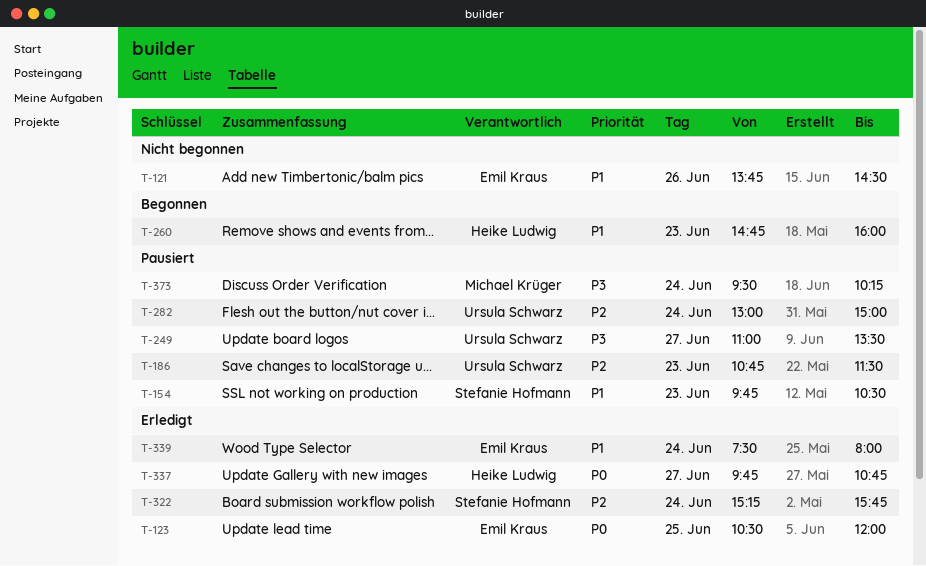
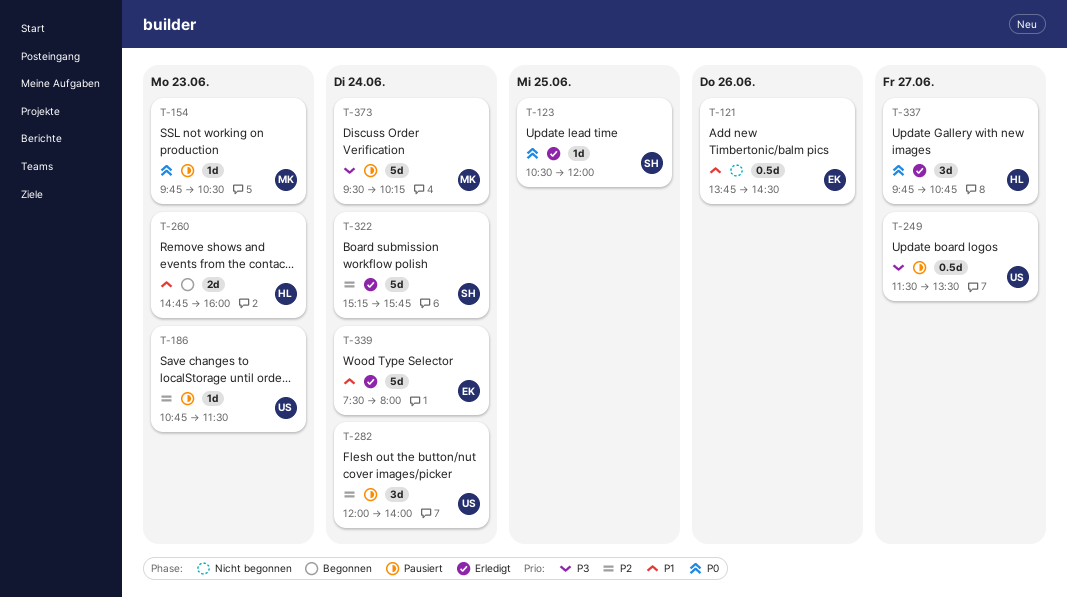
T-123, owner: Emil Kraus -> Stefanie Hofmann
T-154, owner: Stefanie Hofmann -> Michael Krüger
T-154, priority: P1 -> P0
T-249, begins: 11:00 -> 11:30
T-282, begins: 13:00 -> 12:00
T-282, ends: 15:00 -> 14:00

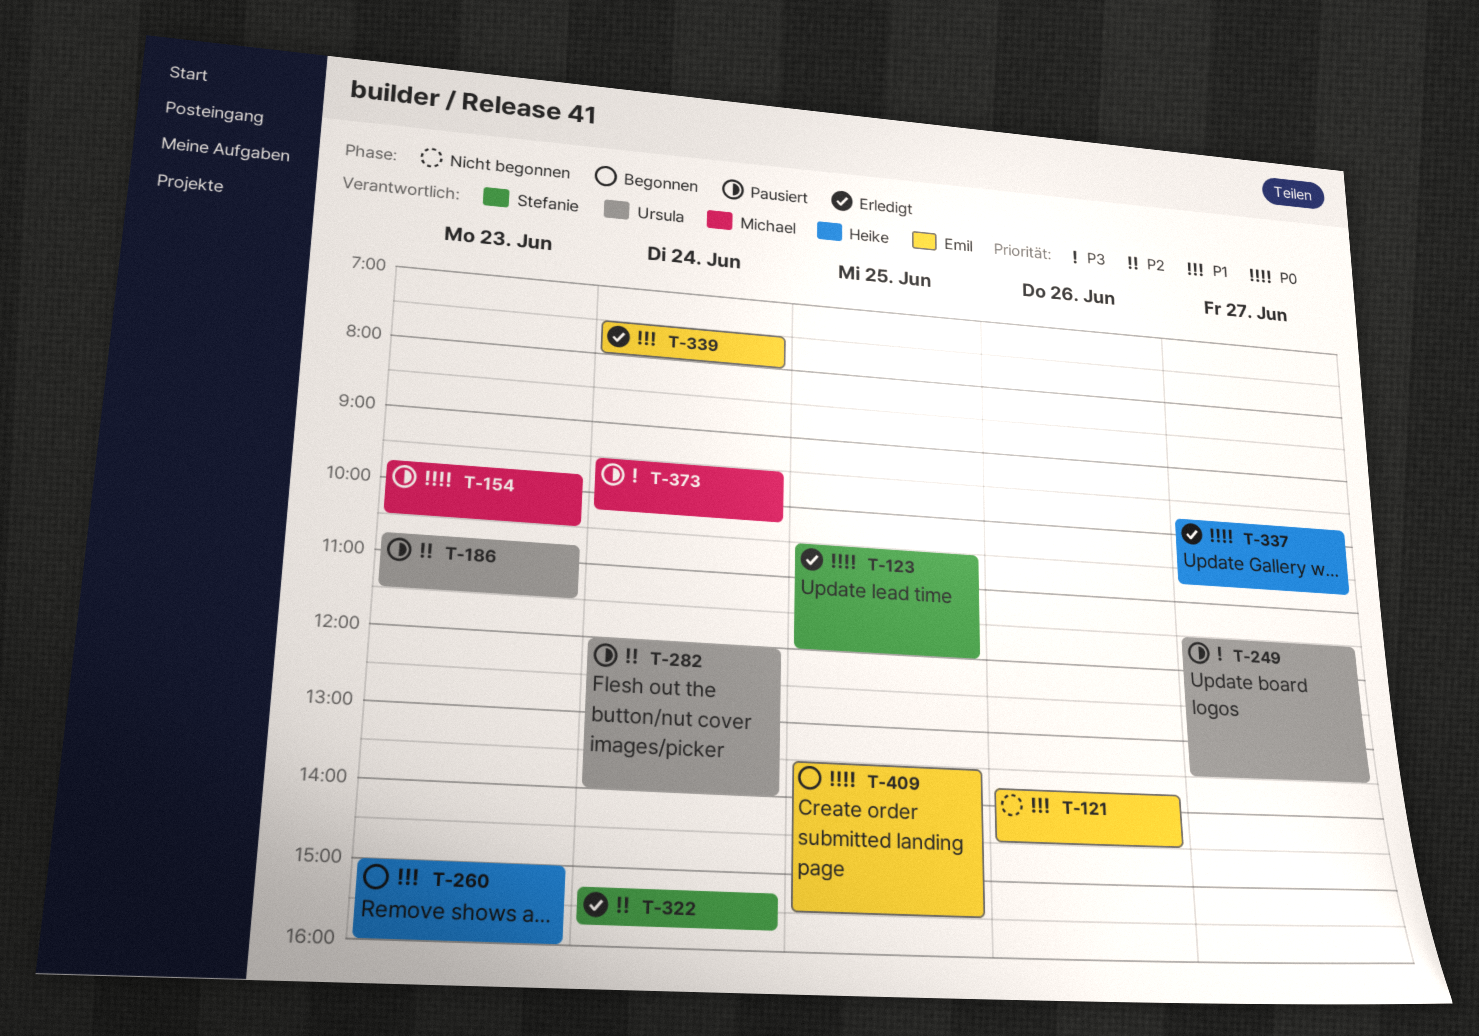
T-260, begins: 14:45 -> 15:00
T-409: none -> present

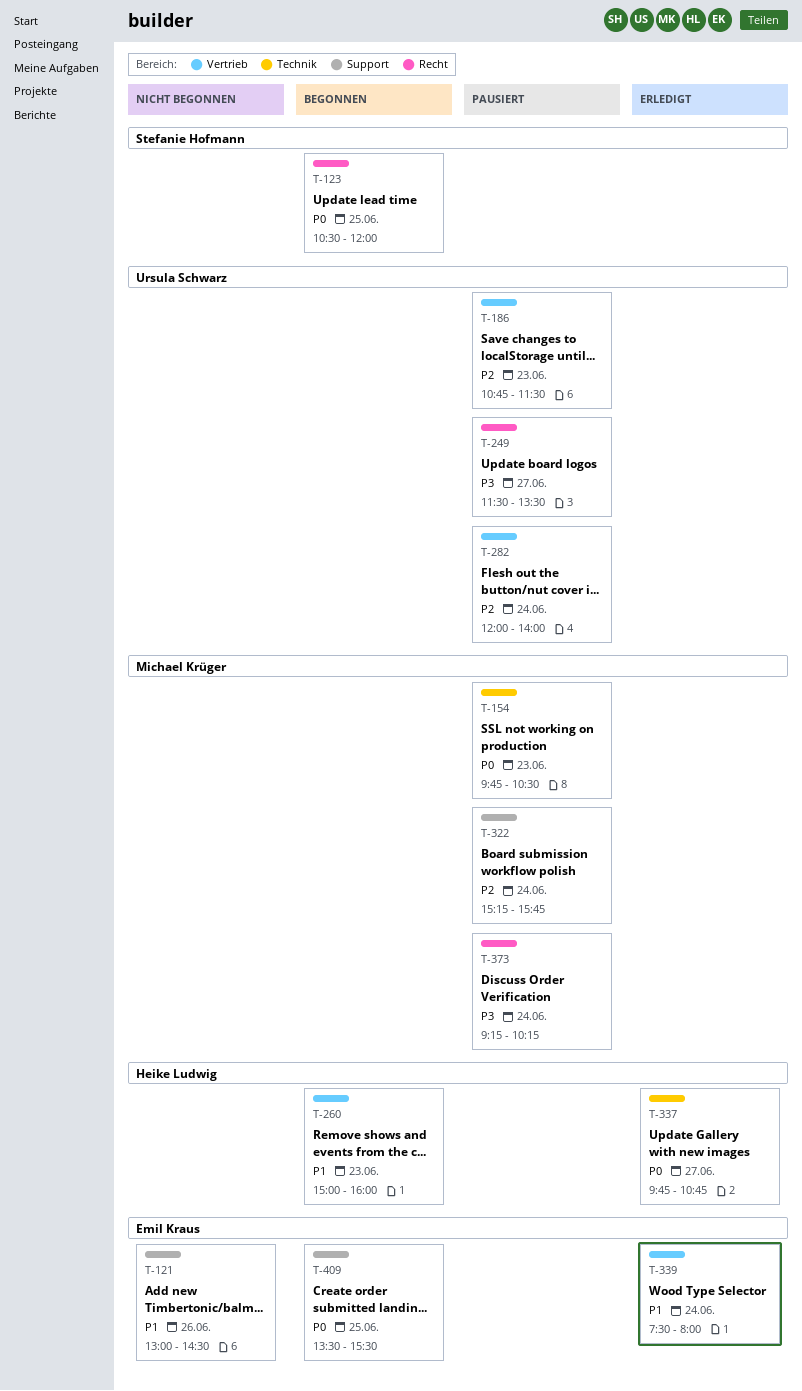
T-121, begins: 13:45 -> 13:00
T-123, status: Erledigt -> Begonnen
T-322, status: Erledigt -> Pausiert
T-322, owner: Stefanie Hofmann -> Michael Krüger
T-373, begins: 09:30 -> 09:15

